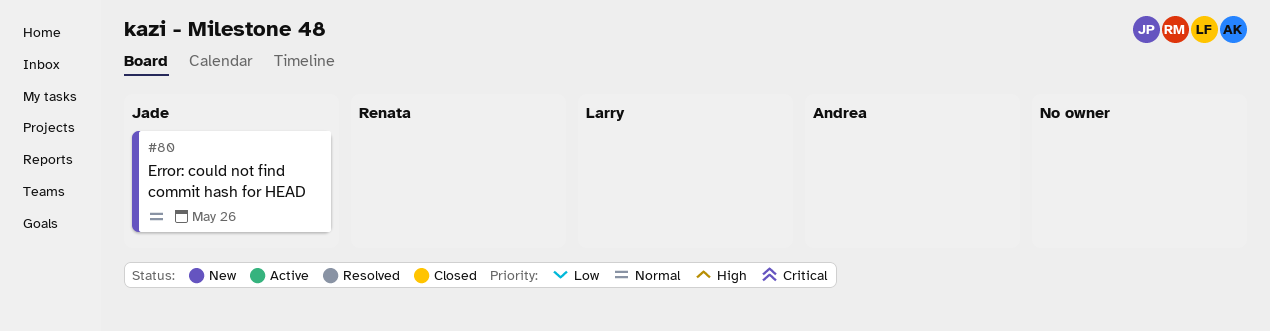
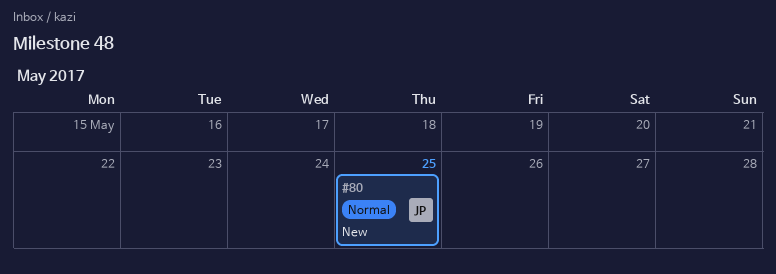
#80, due: May 26 -> May 25

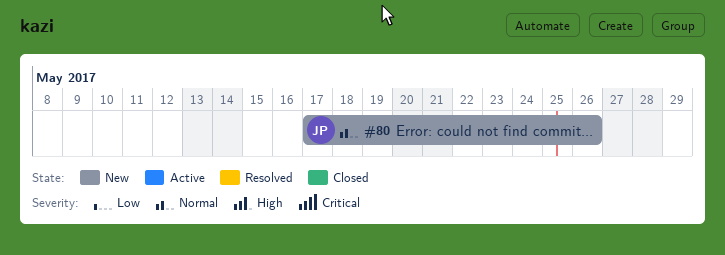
#80, due: May 25 -> May 26

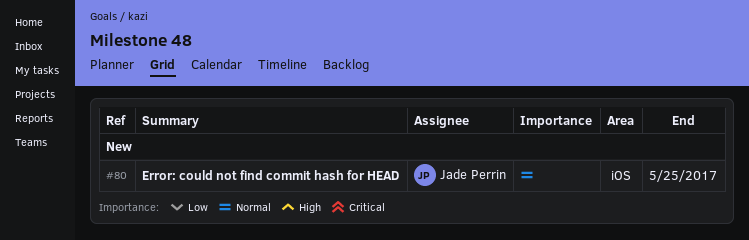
#80, due: May 26 -> May 25

